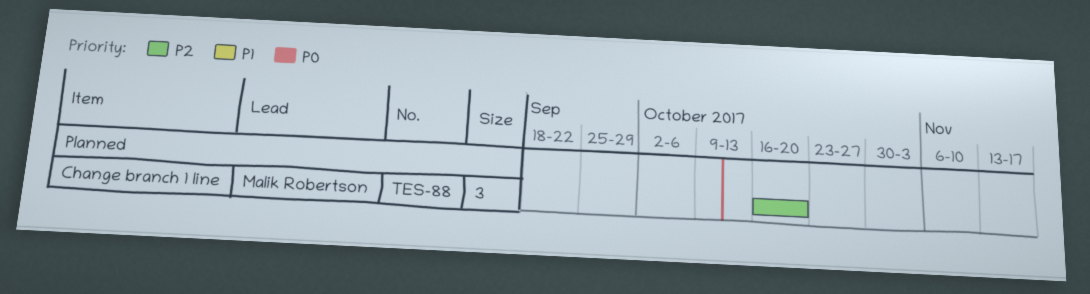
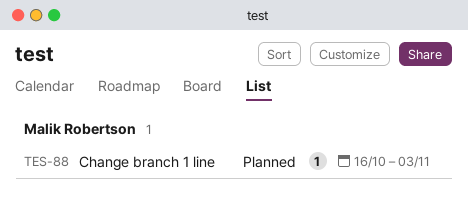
TES-88, estimate: 3 -> 1
TES-88, due: Oct 20 -> Nov 3

